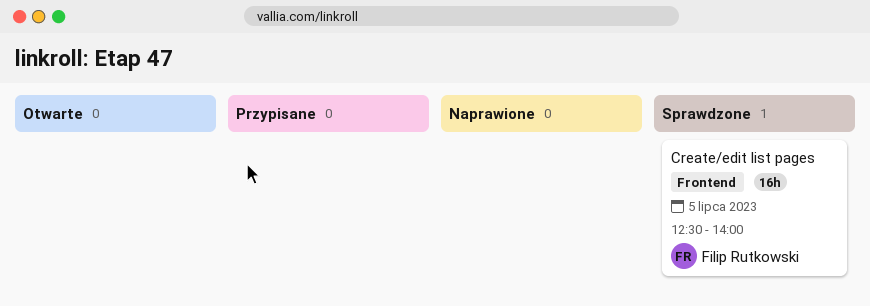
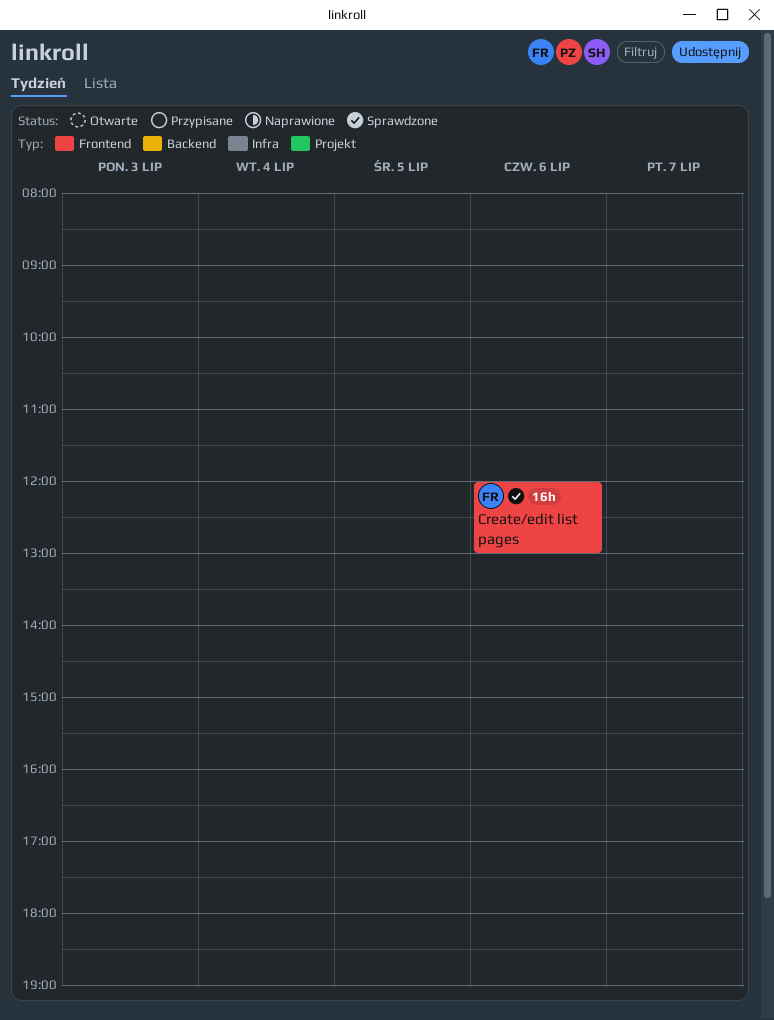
Create/edit list pages, day: Jul 5 -> Jul 6
Create/edit list pages, begins: 12:30 -> 12:00
Create/edit list pages, ends: 14:00 -> 13:00

